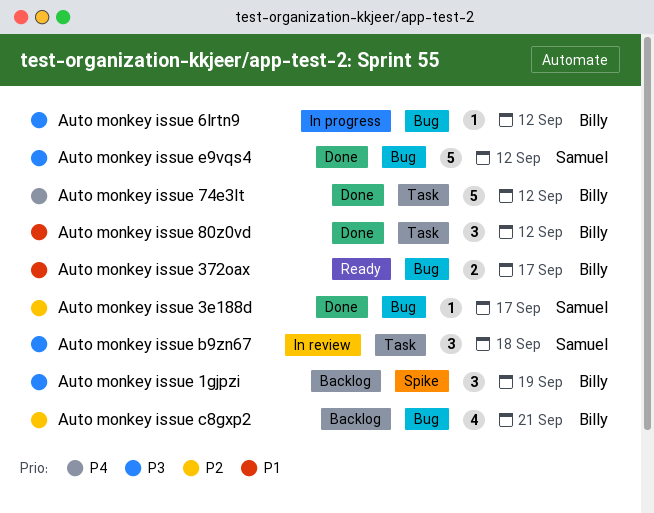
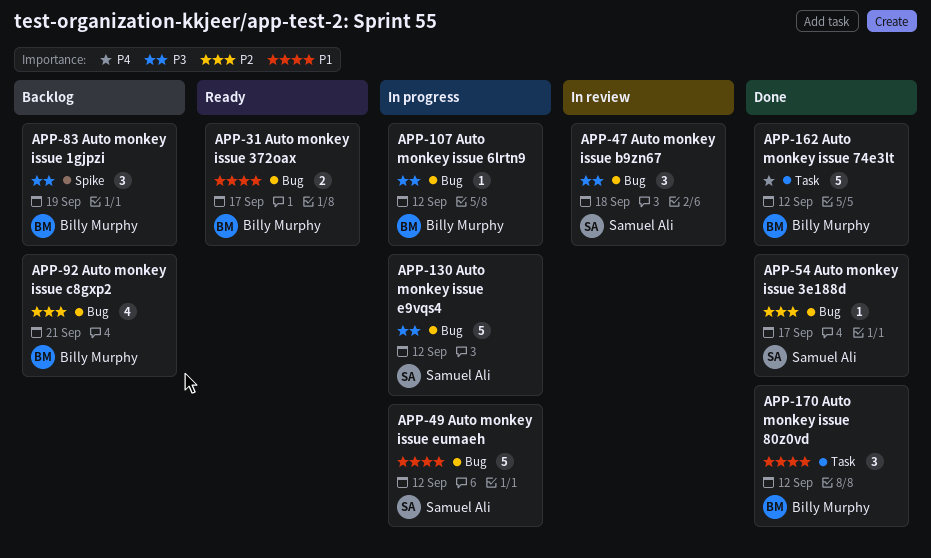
Auto monkey issue b9zn67, label: Task -> Bug
Auto monkey issue e9vqs4, status: Done -> In progress
Auto monkey issue eumaeh: none -> present

